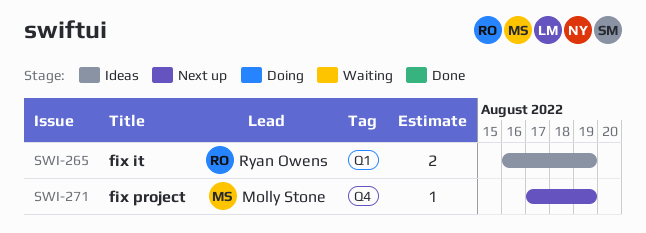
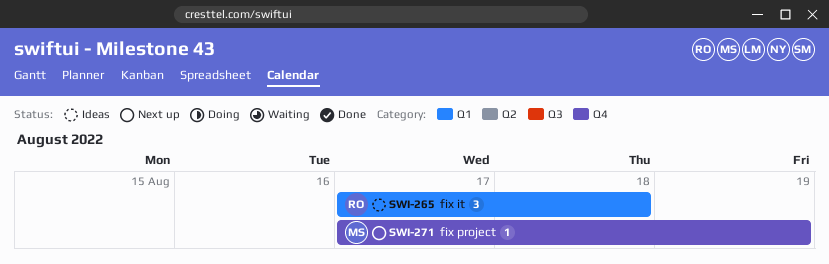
SWI-265, estimate: 2 -> 3
SWI-265, start: Aug 16 -> Aug 17
SWI-265, due: Aug 19 -> Aug 18

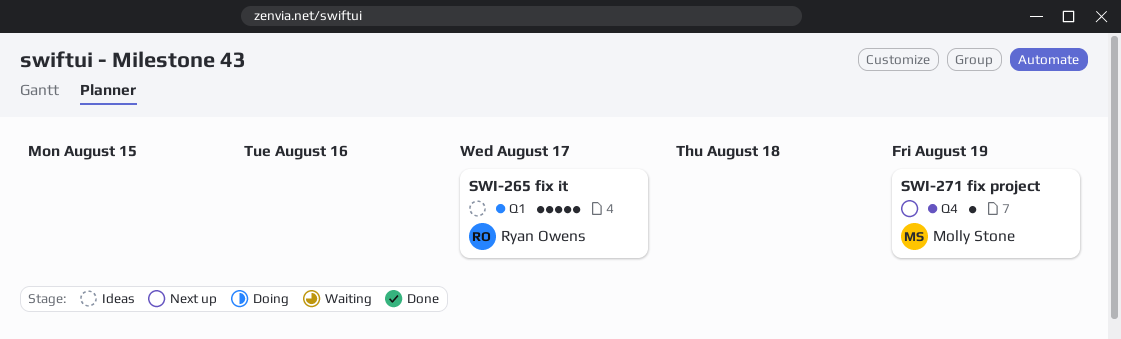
SWI-265, estimate: 3 -> 5
SWI-265, due: Aug 18 -> Aug 17

